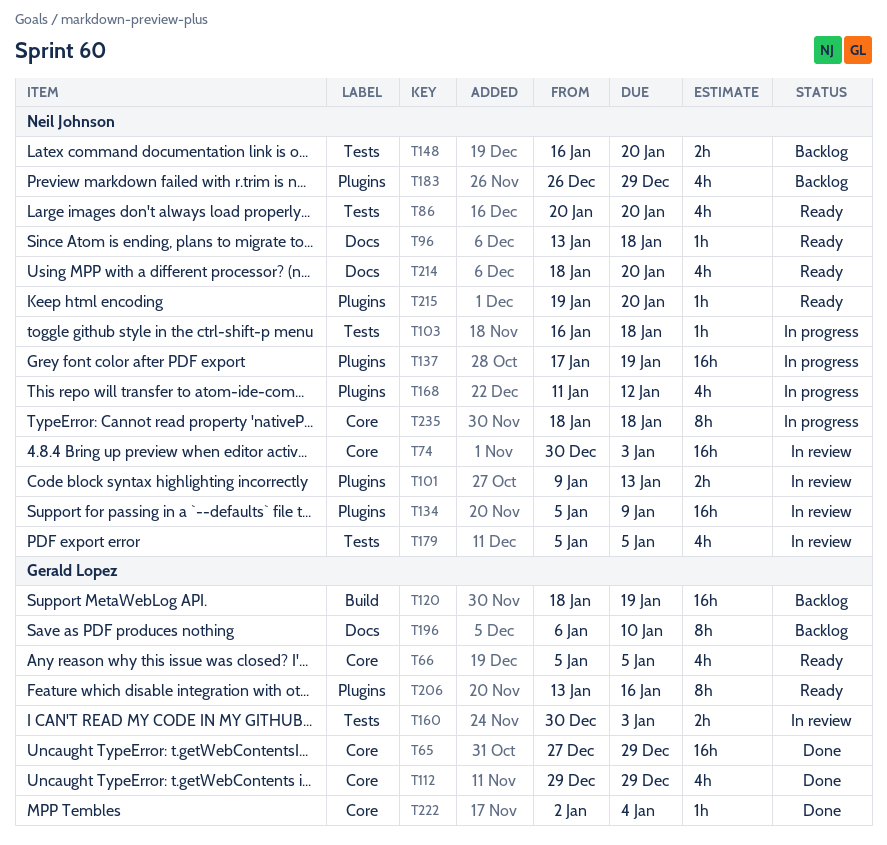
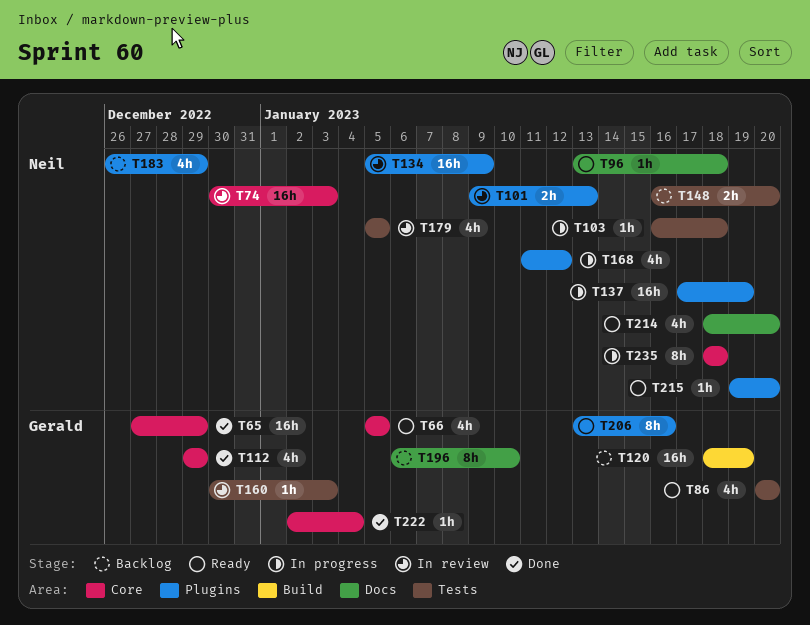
T86, owner: Neil Johnson -> Gerald Lopez
T160, estimate: 2h -> 1h

